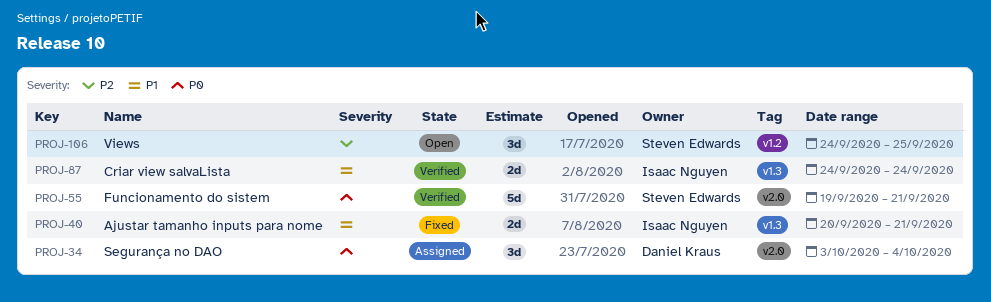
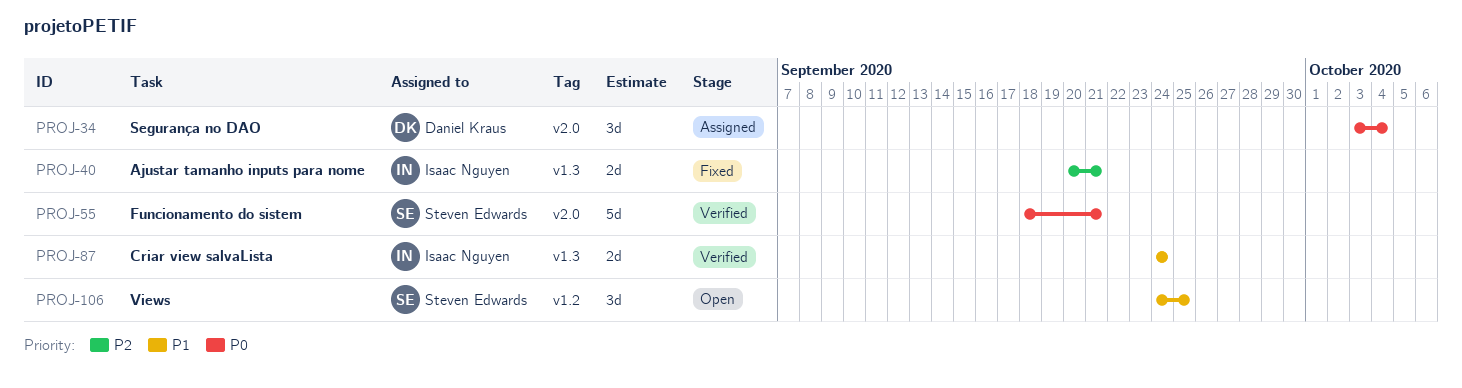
PROJ-40, priority: P1 -> P2
PROJ-55, start: Sep 19 -> Sep 18
PROJ-106, priority: P2 -> P1

